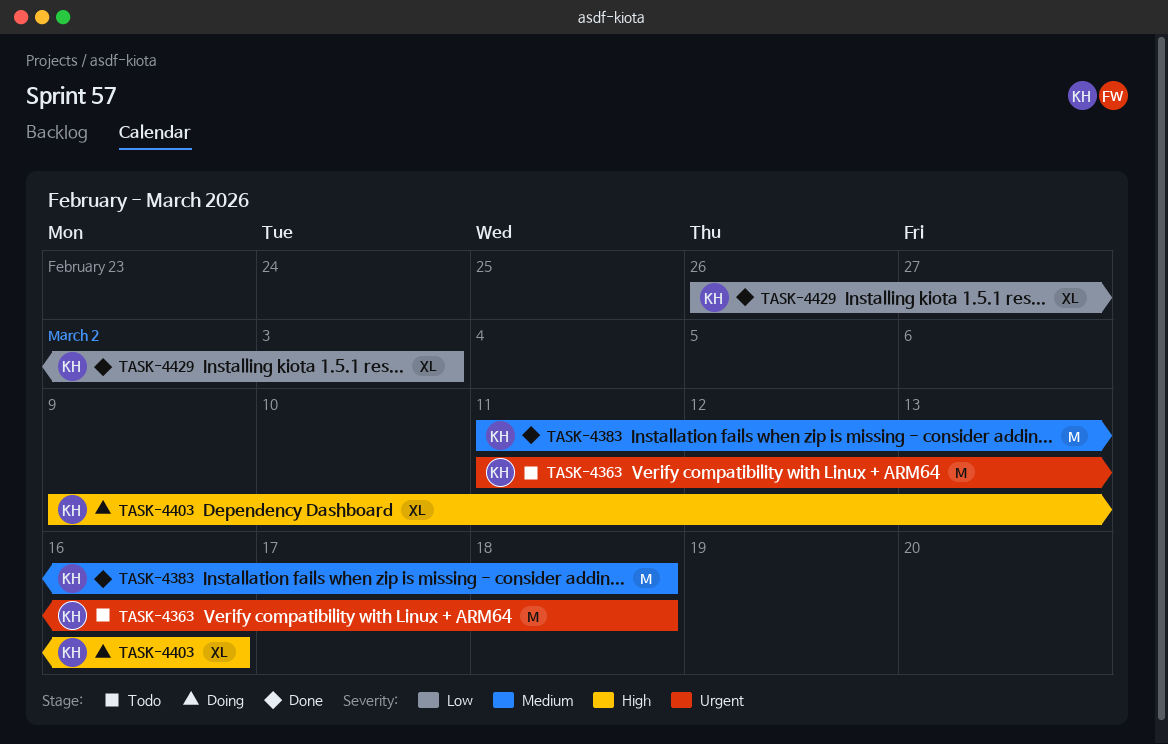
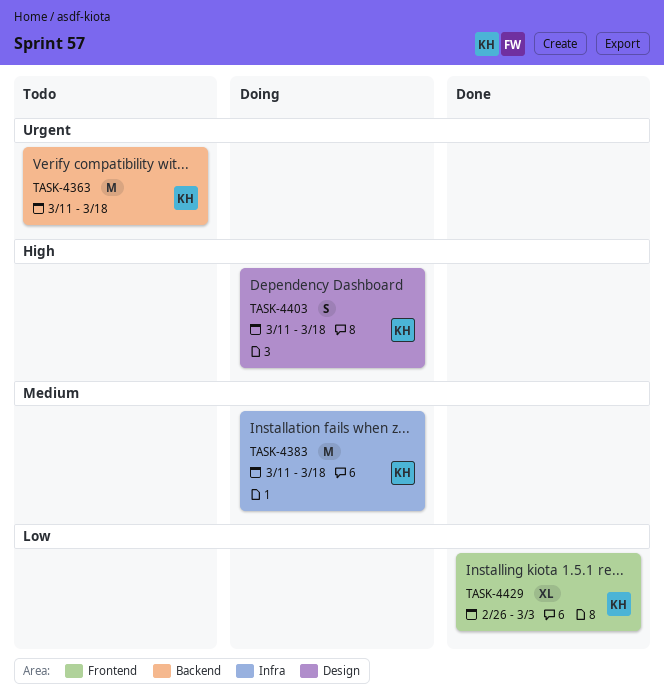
TASK-4383, status: Done -> Doing
TASK-4403, estimate: XL -> S
TASK-4403, start: Mar 9 -> Mar 11
TASK-4403, due: Mar 16 -> Mar 18

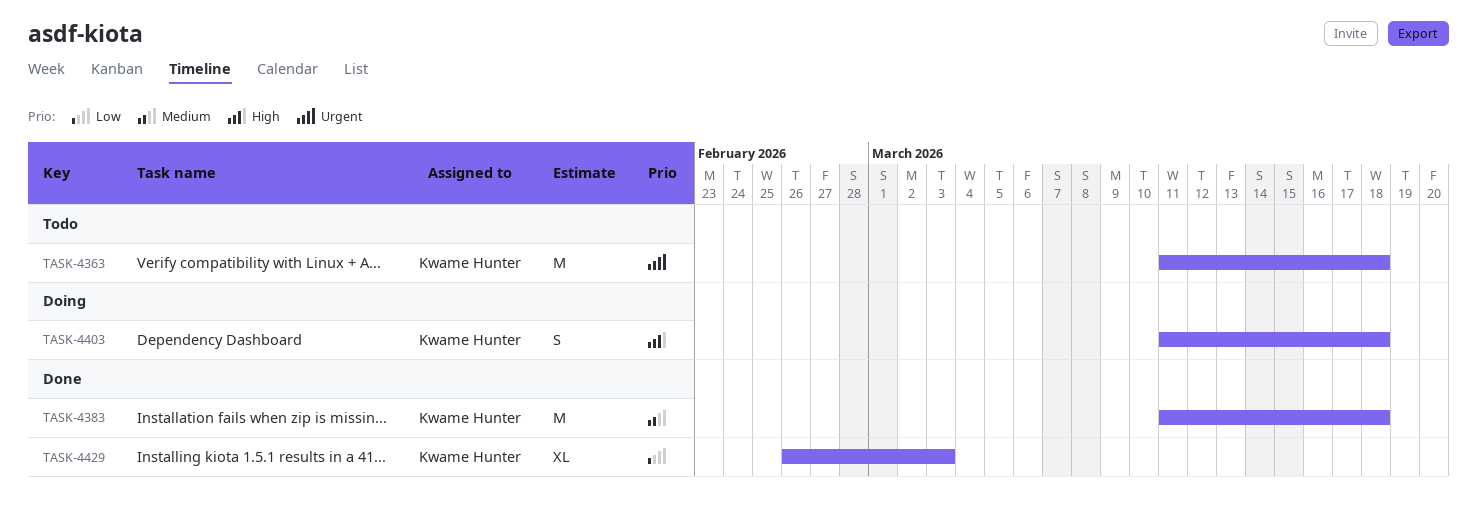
TASK-4383, status: Doing -> Done

